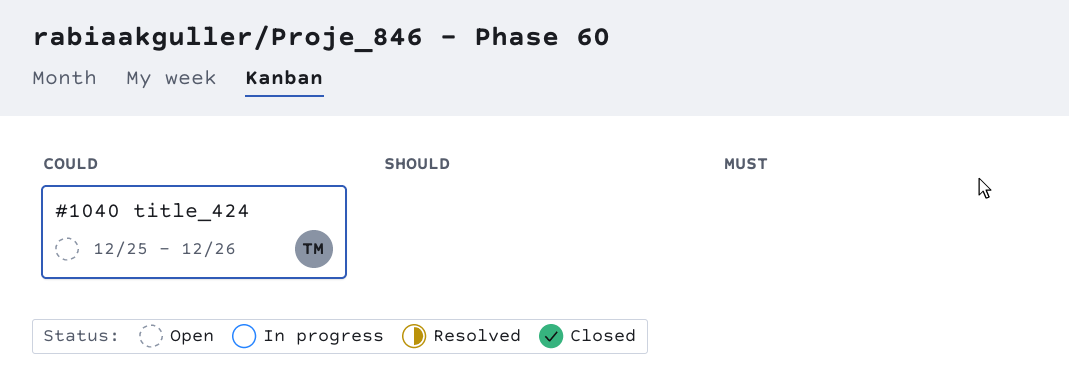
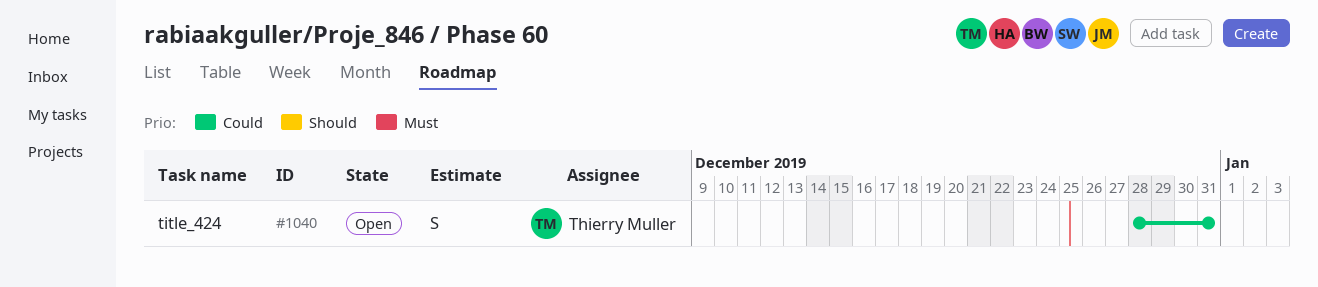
#1040, start: Dec 25 -> Dec 28
#1040, due: Dec 26 -> Dec 31

